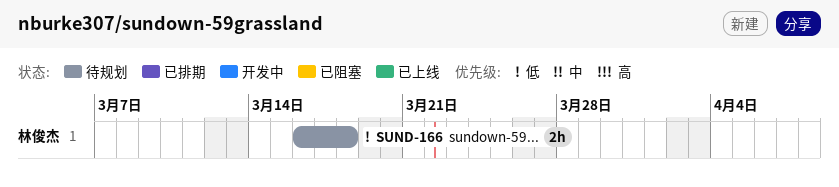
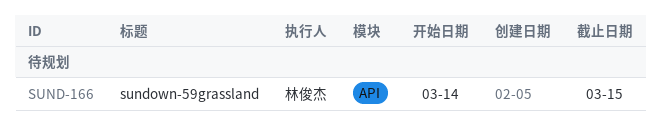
SUND-166, start: Mar 16 -> Mar 14
SUND-166, due: Mar 18 -> Mar 15

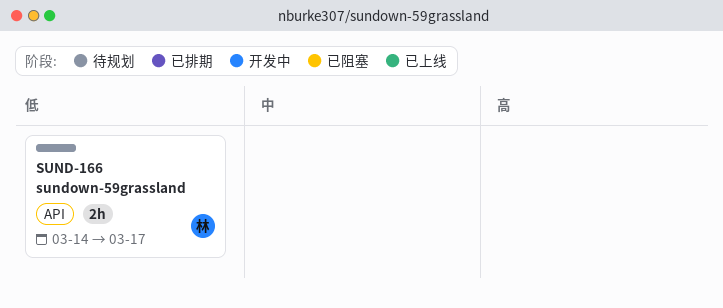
SUND-166, due: Mar 15 -> Mar 17

